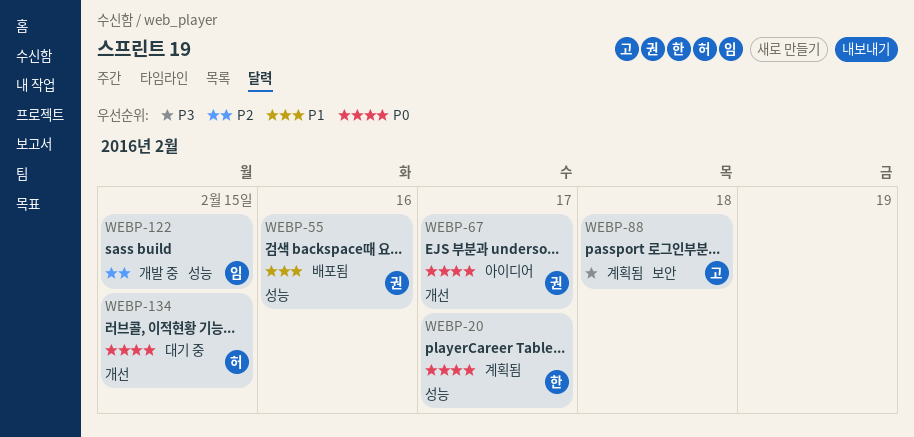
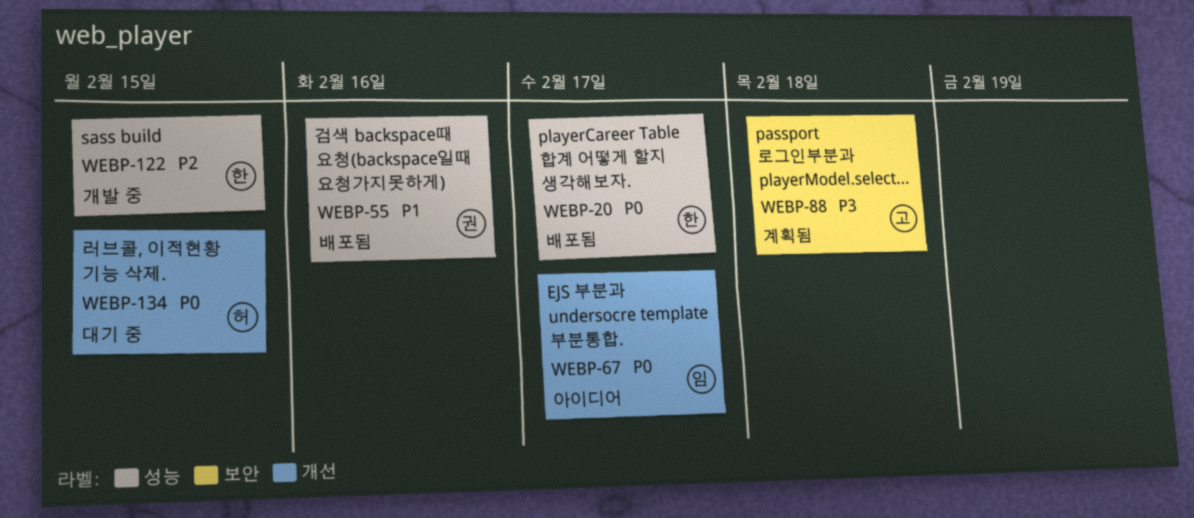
WEBP-20, status: 계획됨 -> 배포됨
WEBP-67, owner: 권 -> 임
WEBP-122, owner: 임 -> 한

